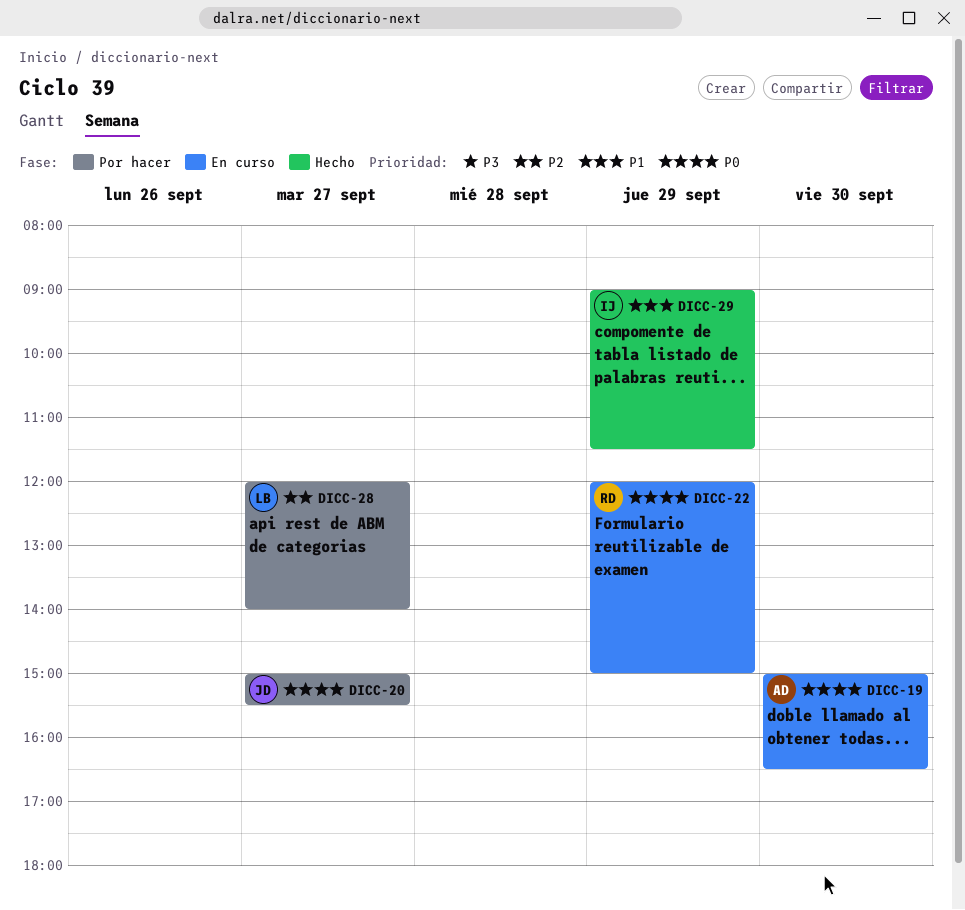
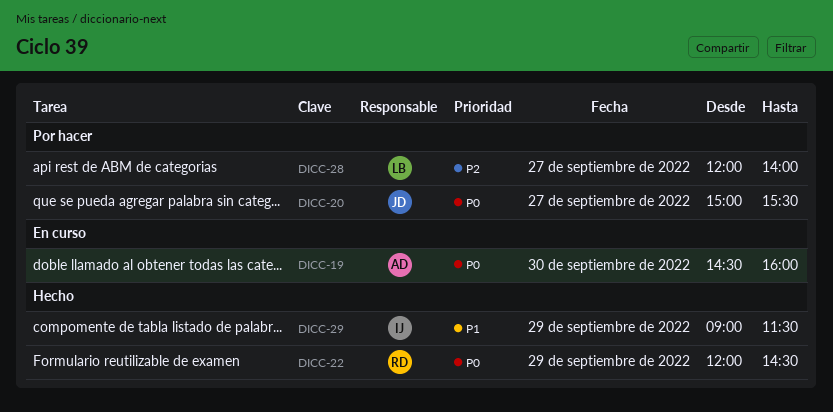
DICC-19, begins: 15:00 -> 14:30
DICC-19, ends: 16:30 -> 16:00
DICC-22, status: En curso -> Hecho
DICC-22, ends: 15:00 -> 14:30

